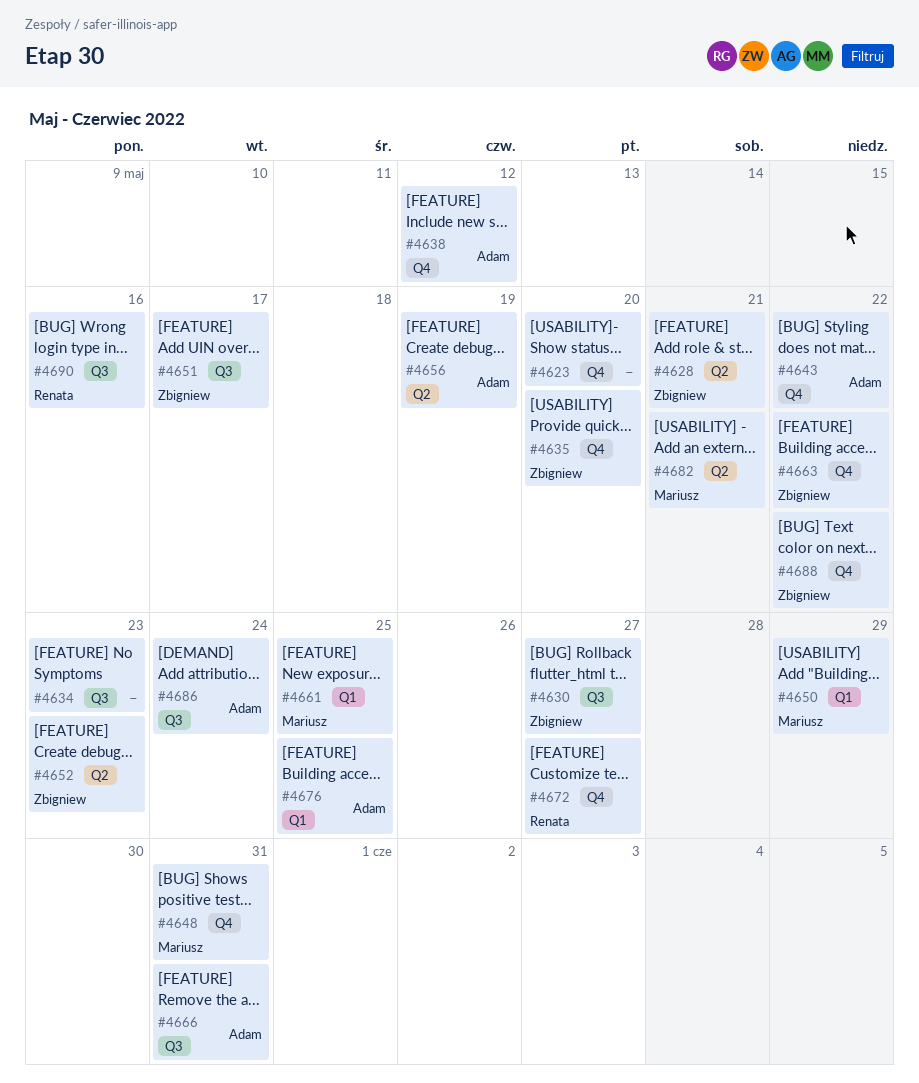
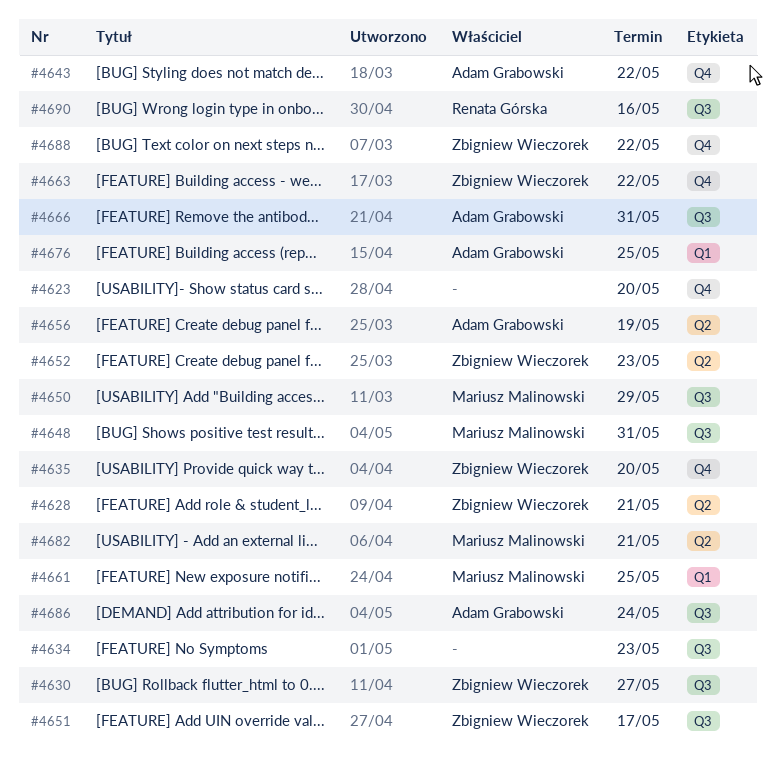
#4638: present -> none
#4648, label: Q4 -> Q3
#4650, label: Q1 -> Q3
#4672: present -> none

